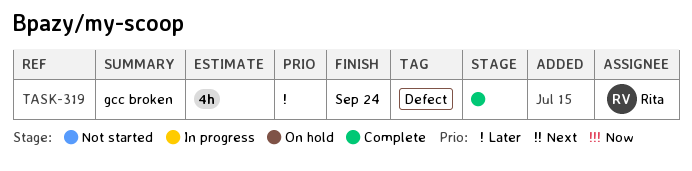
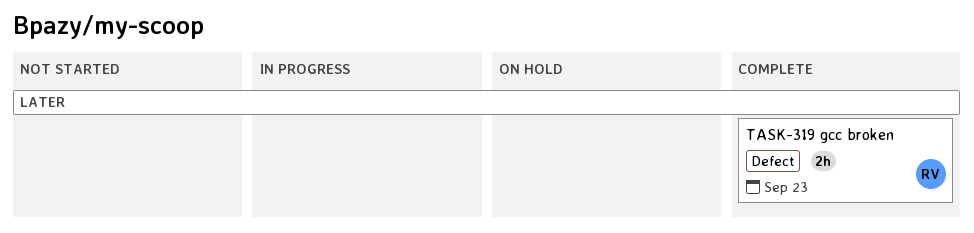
TASK-319, estimate: 4h -> 2h
TASK-319, due: Sep 24 -> Sep 23

